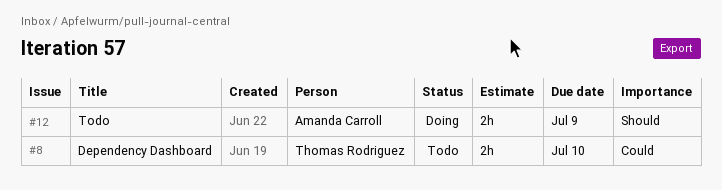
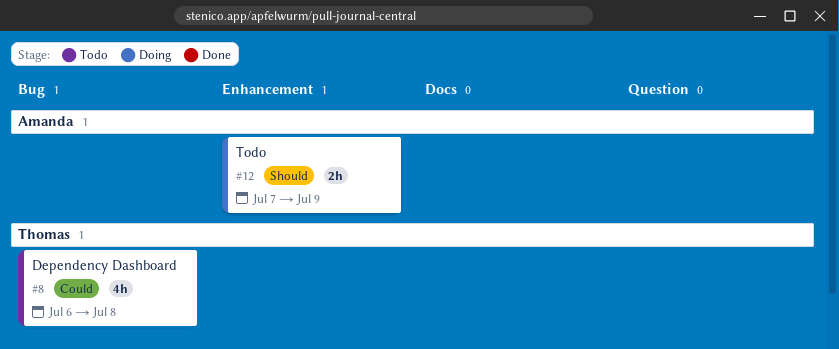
#8, estimate: 2h -> 4h
#8, due: Jul 10 -> Jul 8

